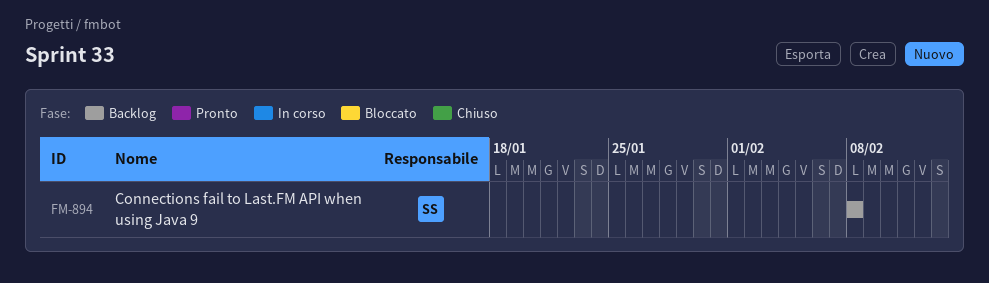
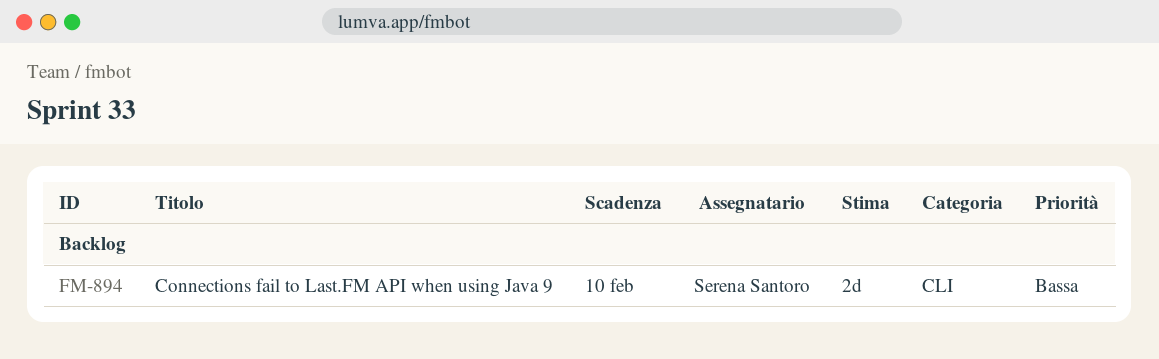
FM-894, due: Feb 8 -> Feb 10

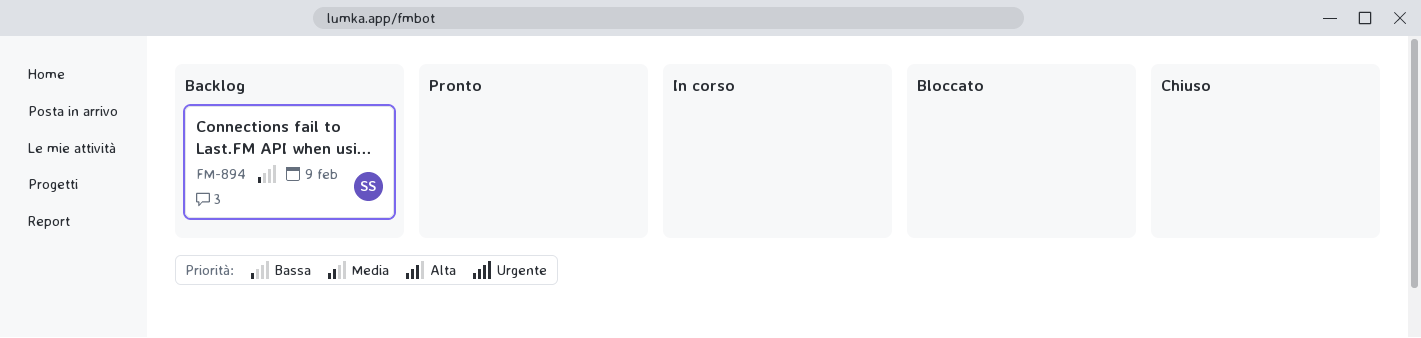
FM-894, due: Feb 10 -> Feb 9

